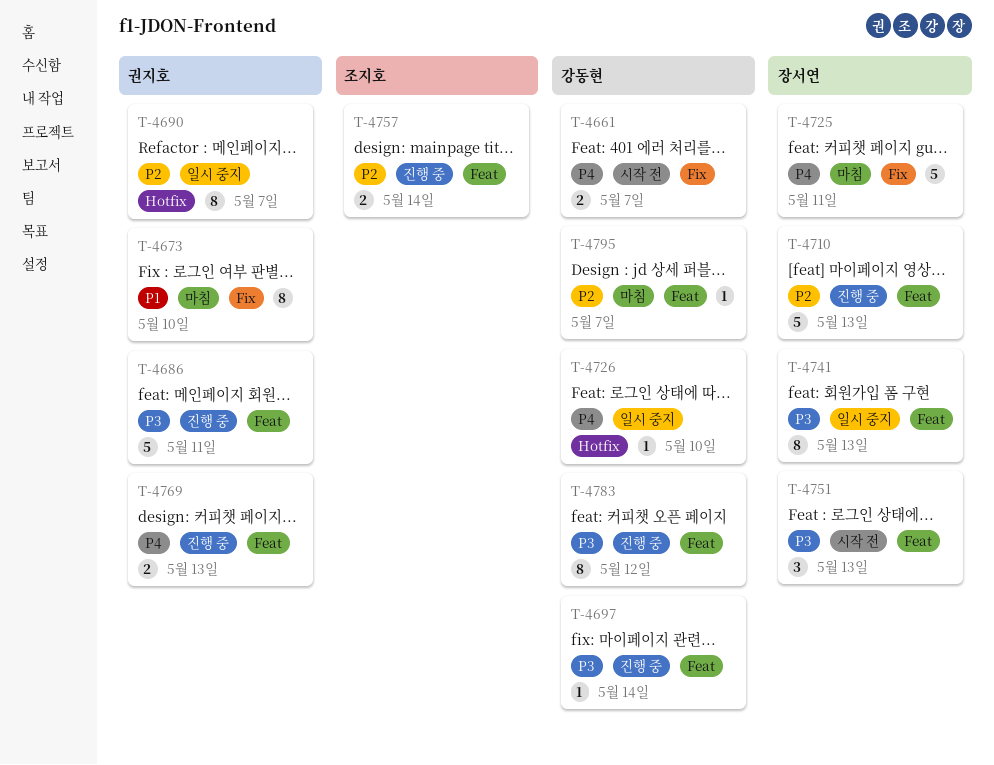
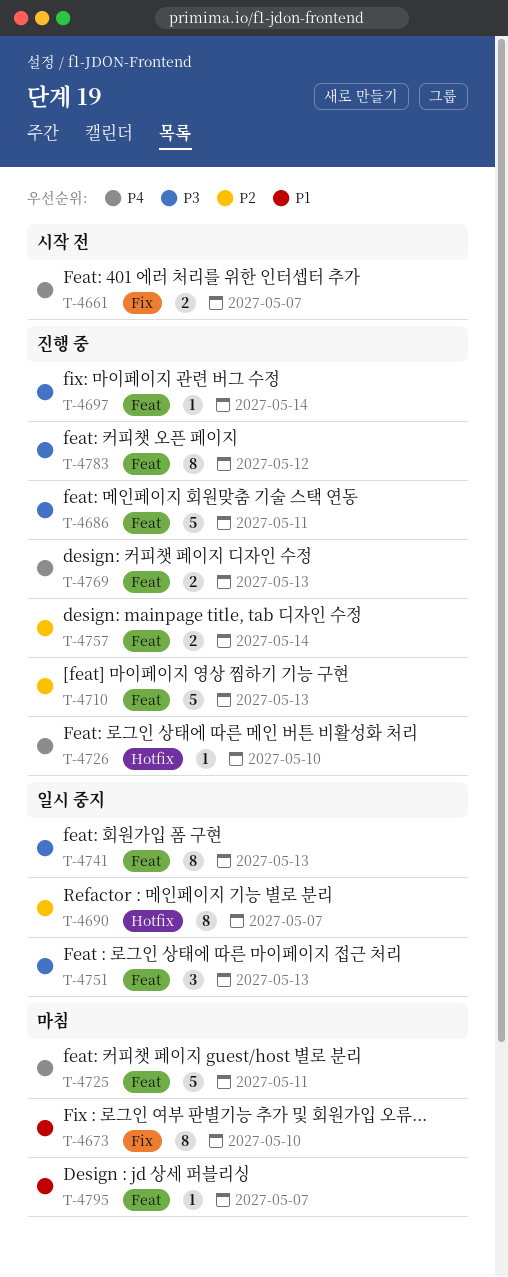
T-4725, label: Fix -> Feat
T-4726, status: 일시 중지 -> 진행 중
T-4751, status: 시작 전 -> 일시 중지
T-4795, priority: P2 -> P1

